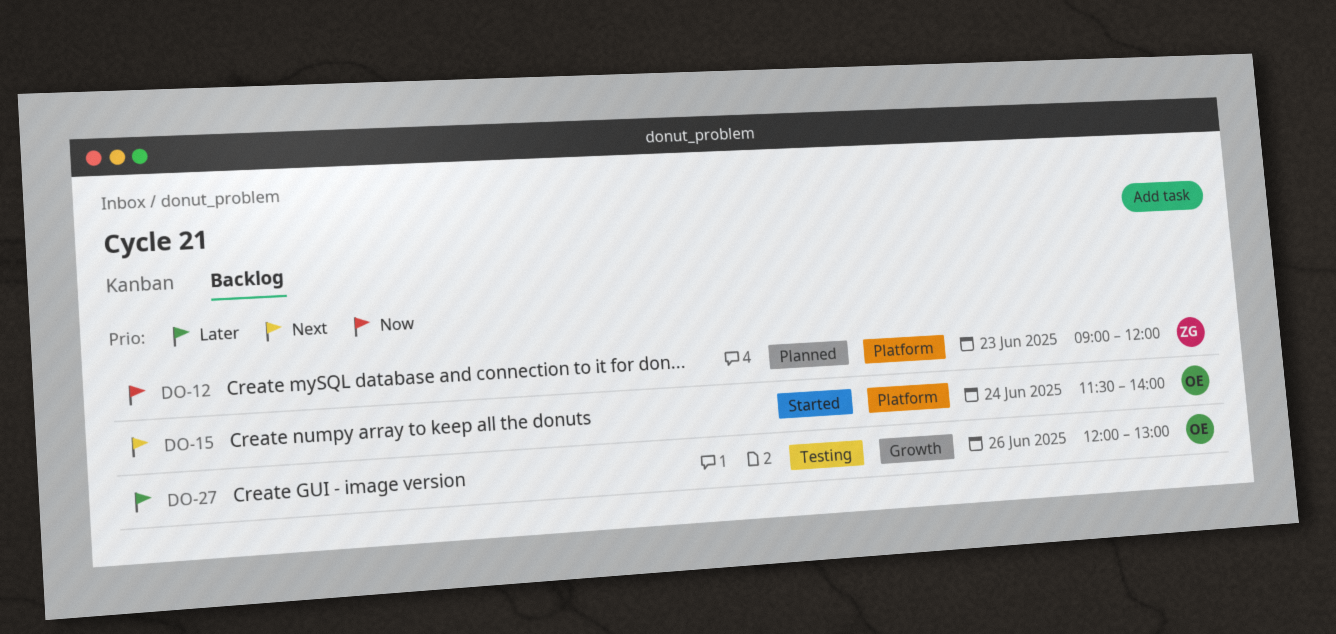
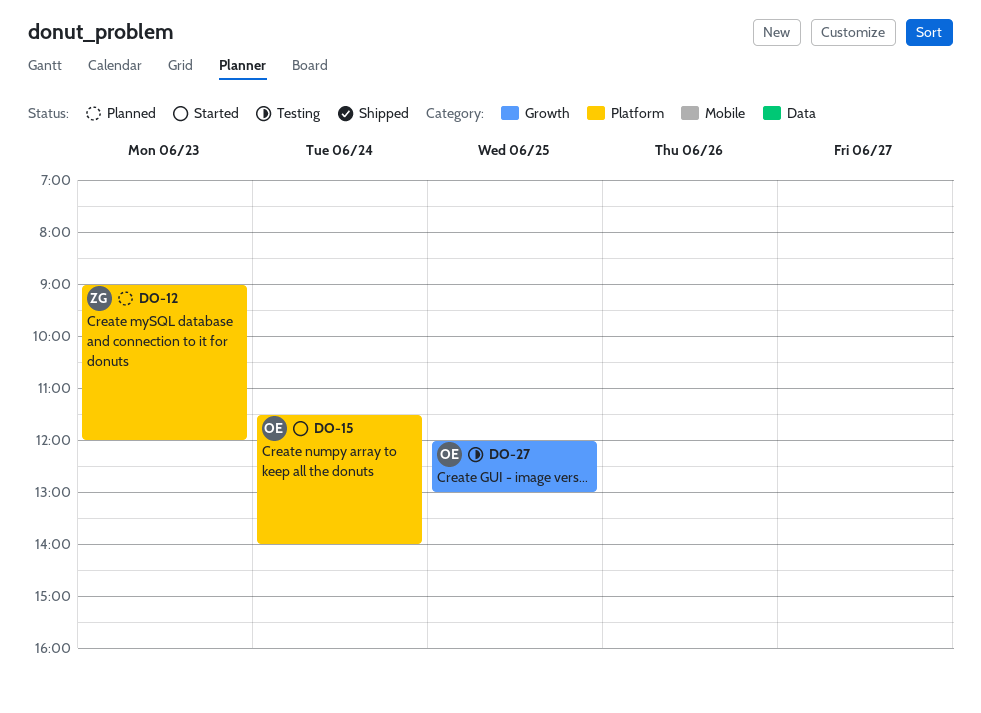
DO-27, day: Jun 26 -> Jun 25

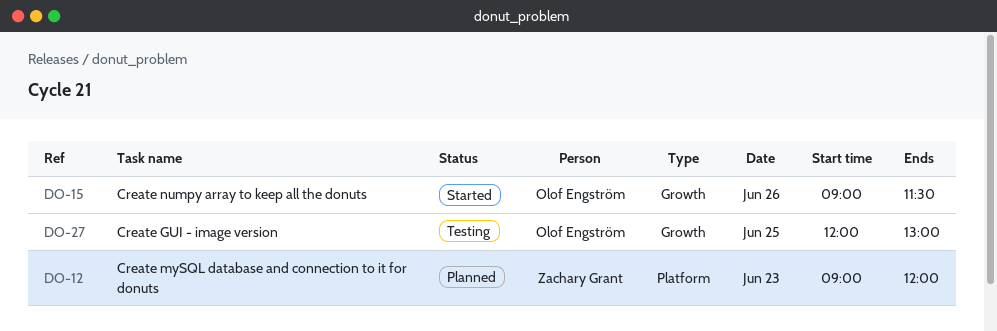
DO-15, label: Platform -> Growth
DO-15, day: Jun 24 -> Jun 26
DO-15, begins: 11:30 -> 09:00
DO-15, ends: 14:00 -> 11:30

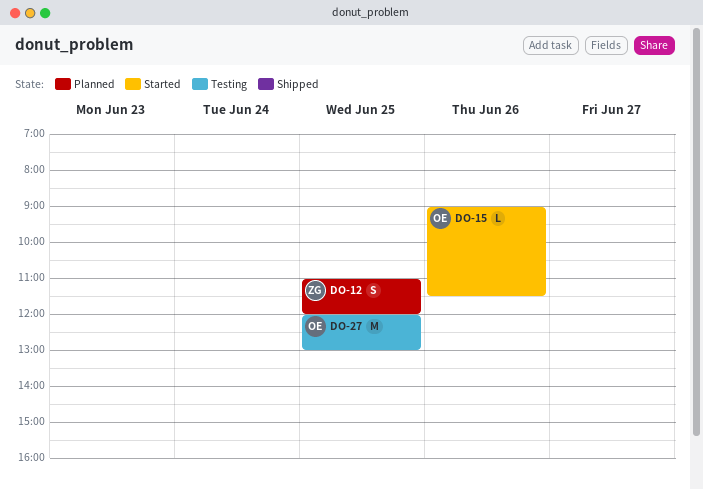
DO-12, day: Jun 23 -> Jun 25
DO-12, begins: 09:00 -> 11:00

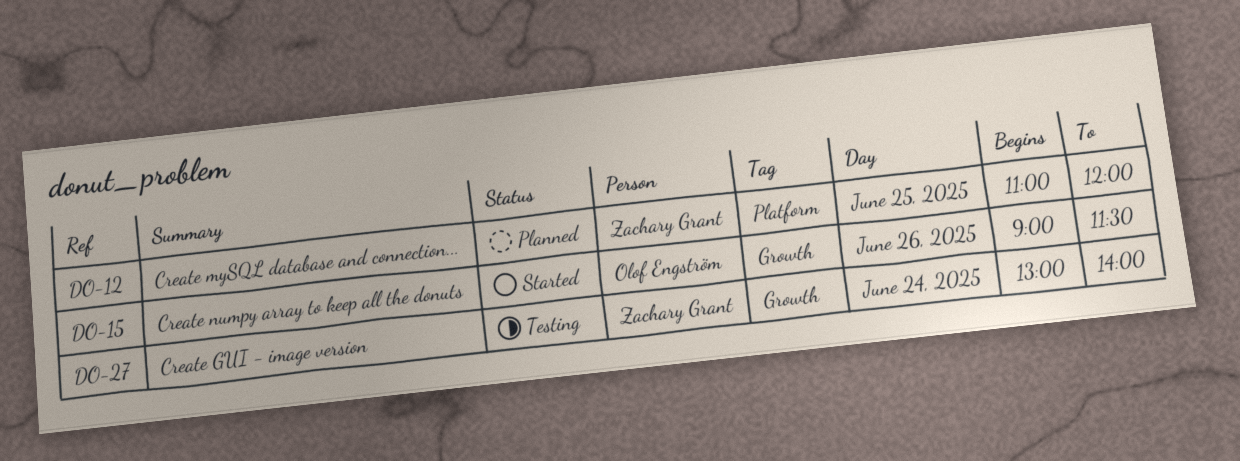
DO-27, owner: Olof Engström -> Zachary Grant
DO-27, day: Jun 25 -> Jun 24
DO-27, begins: 12:00 -> 13:00
DO-27, ends: 13:00 -> 14:00

